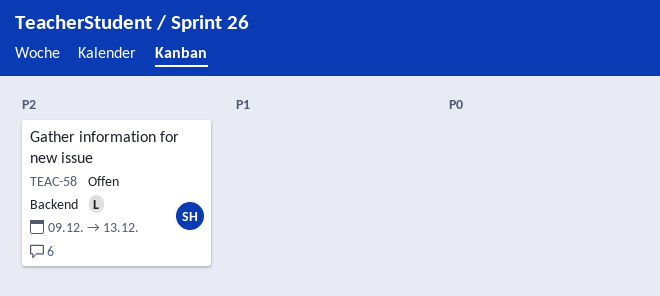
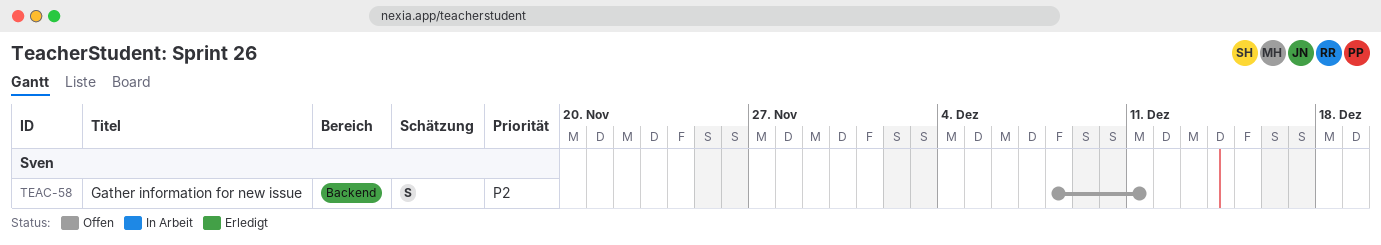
TEAC-58, estimate: L -> S
TEAC-58, start: Dec 9 -> Dec 8
TEAC-58, due: Dec 13 -> Dec 11

